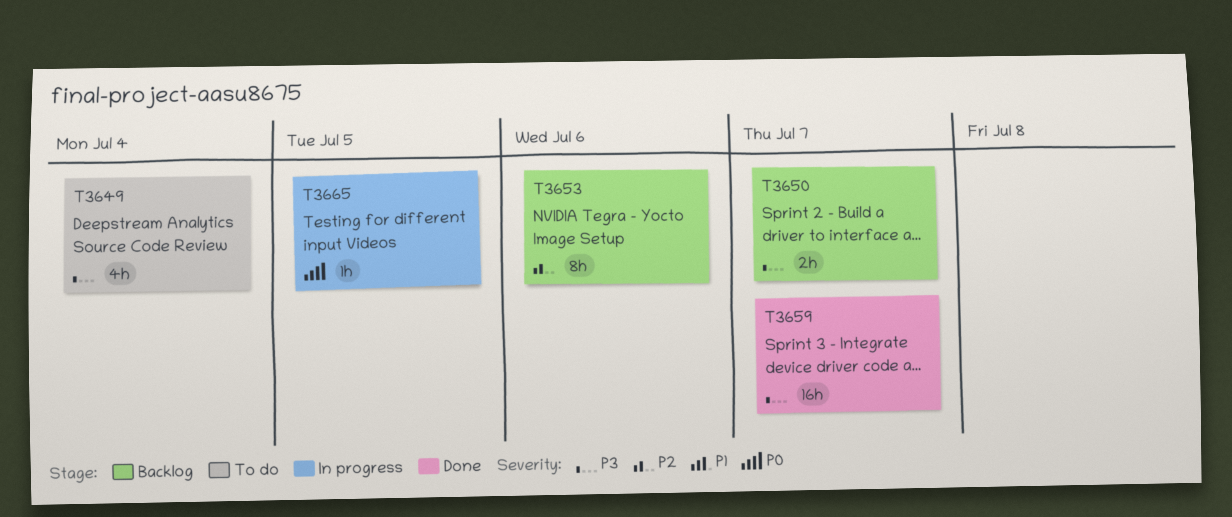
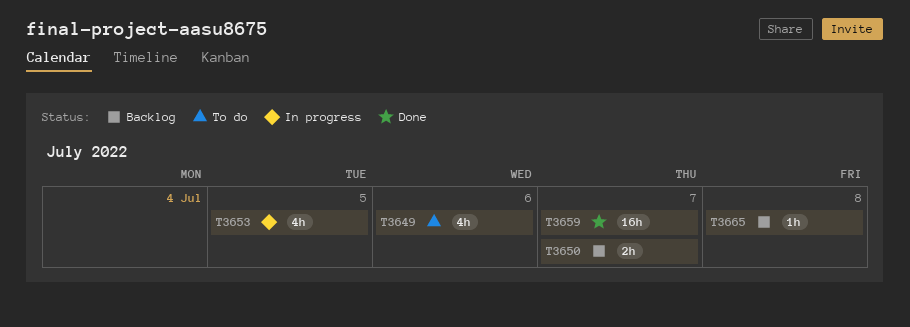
T3649, due: Jul 4 -> Jul 6
T3653, status: Backlog -> In progress
T3653, estimate: 8h -> 4h
T3653, due: Jul 6 -> Jul 5
T3665, status: In progress -> Backlog
T3665, due: Jul 5 -> Jul 8

